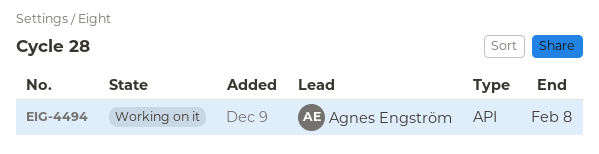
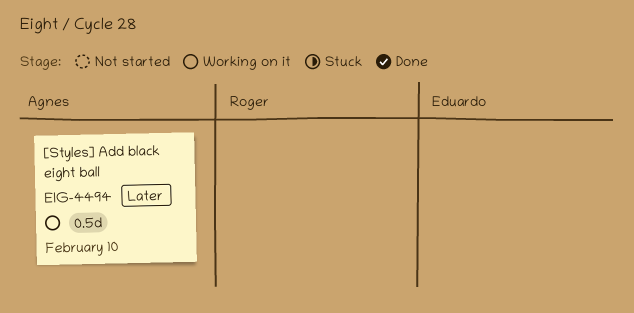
EIG-4494, due: Feb 8 -> Feb 10

